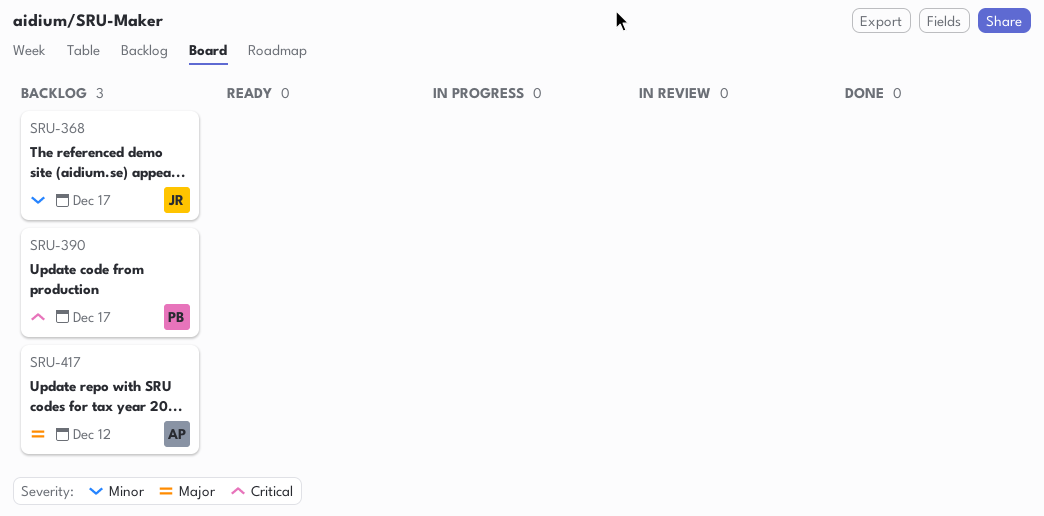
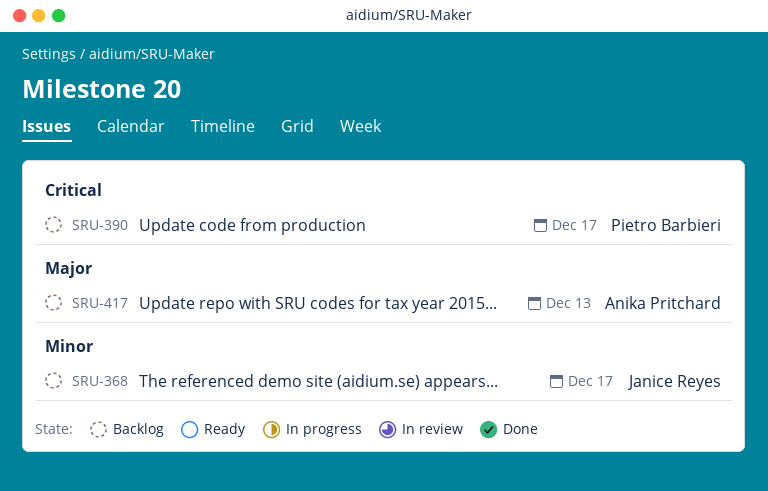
SRU-417, due: Dec 12 -> Dec 13

